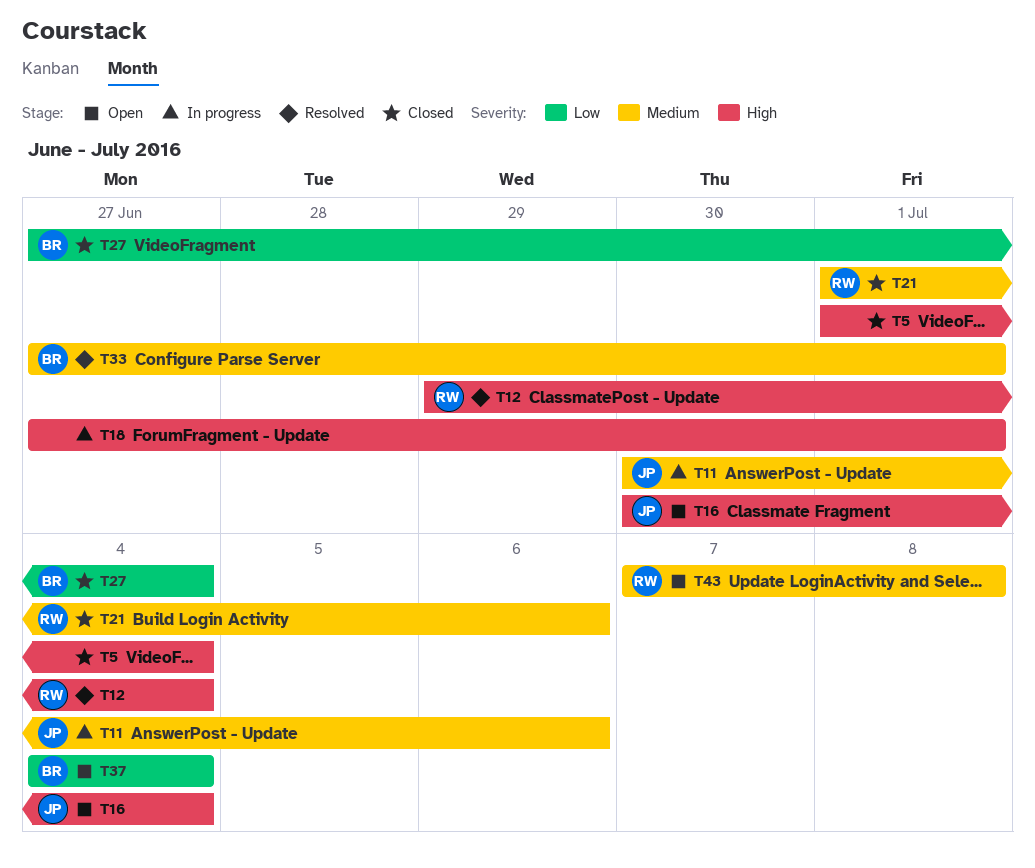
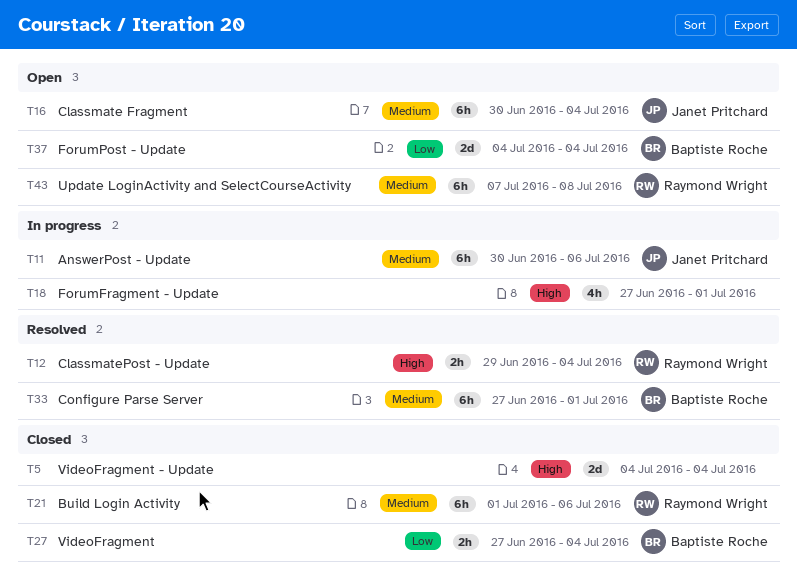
T5, start: Jul 1 -> Jul 4
T16, priority: High -> Medium

